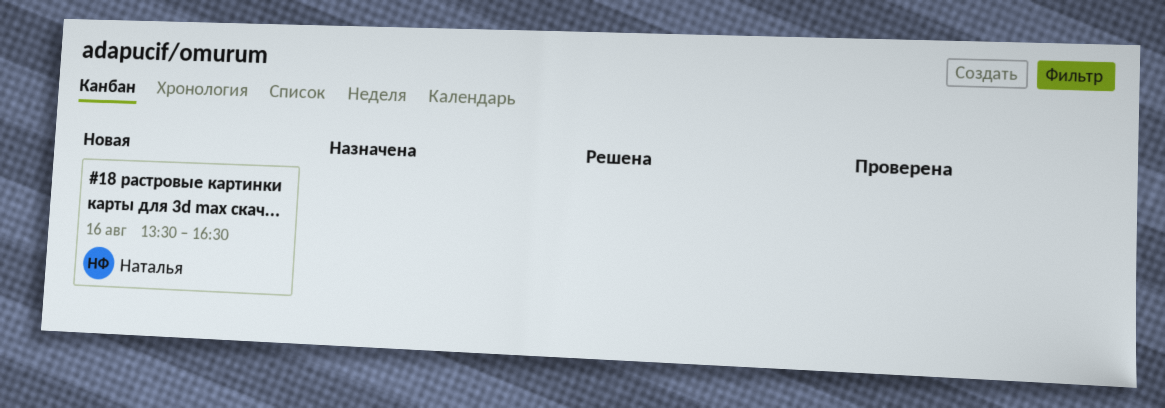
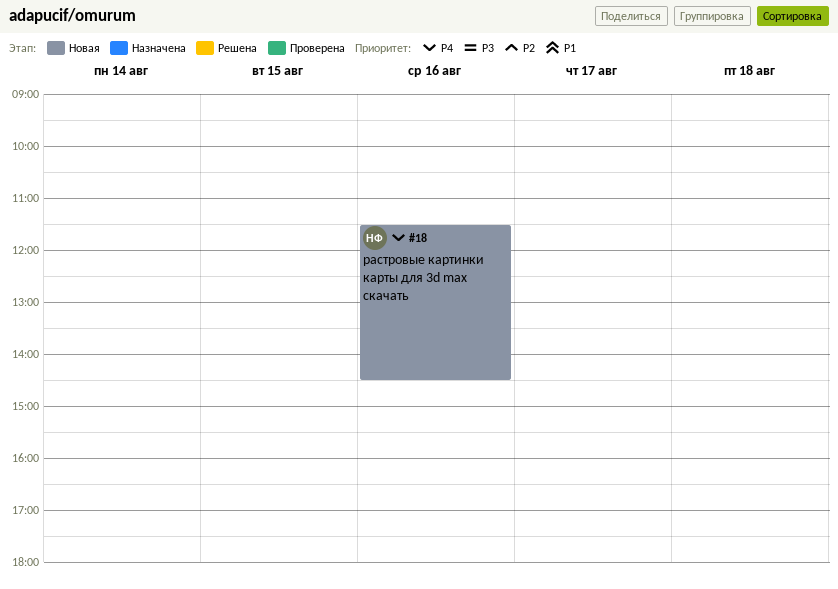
#18, begins: 13:30 -> 11:30
#18, ends: 16:30 -> 14:30

